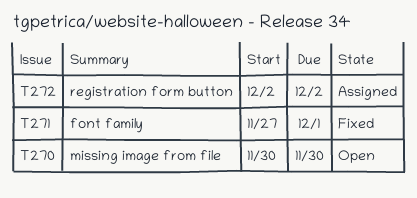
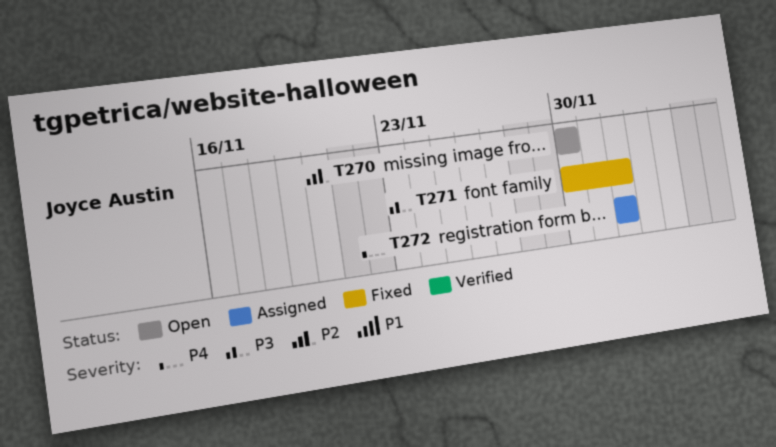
T271, start: Nov 27 -> Nov 30
T271, due: Dec 1 -> Dec 2

